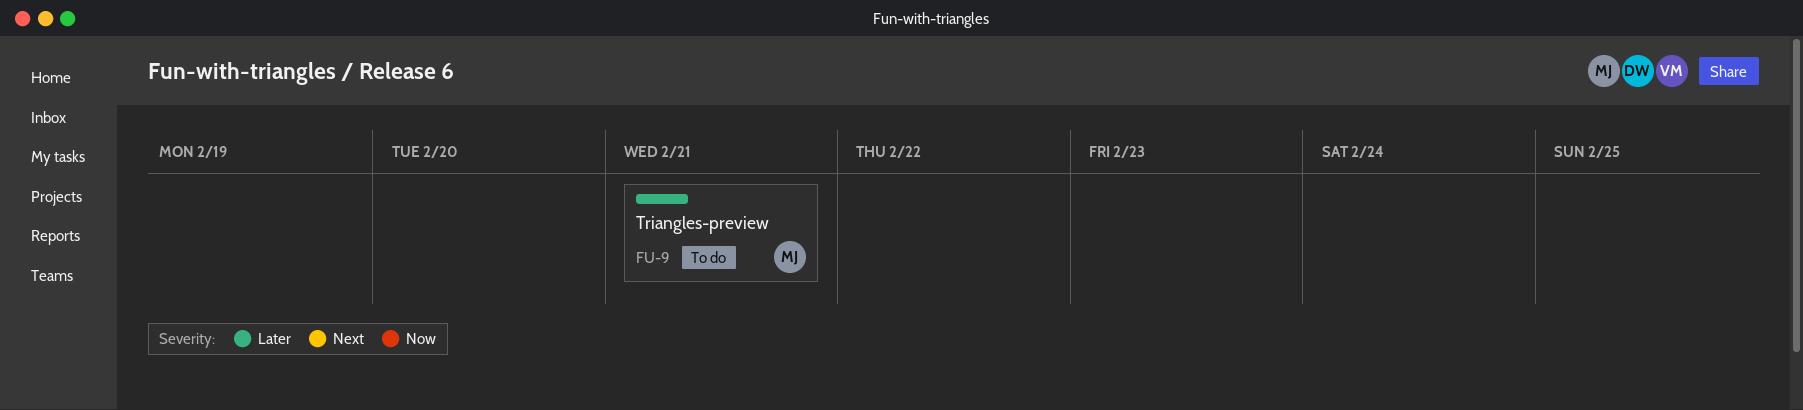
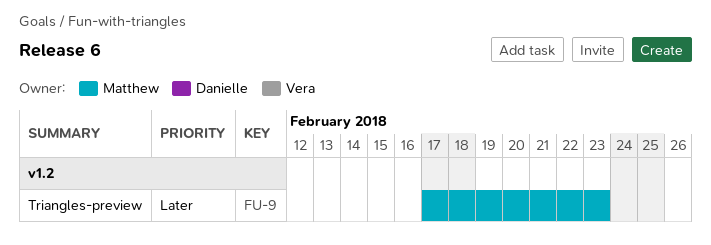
FU-9, due: Feb 21 -> Feb 23

